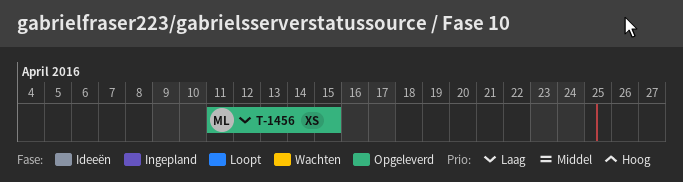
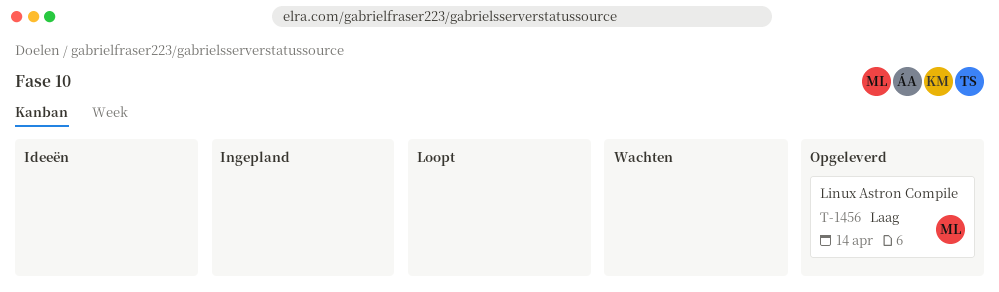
T-1456, due: Apr 15 -> Apr 14

